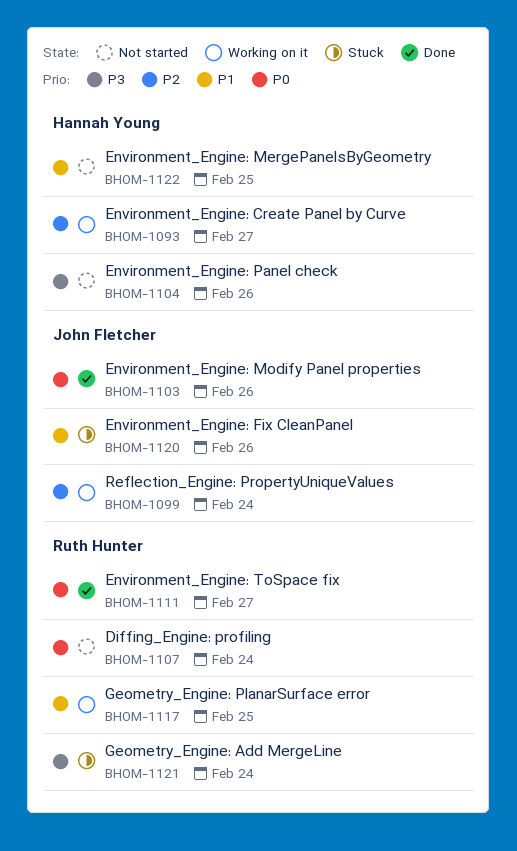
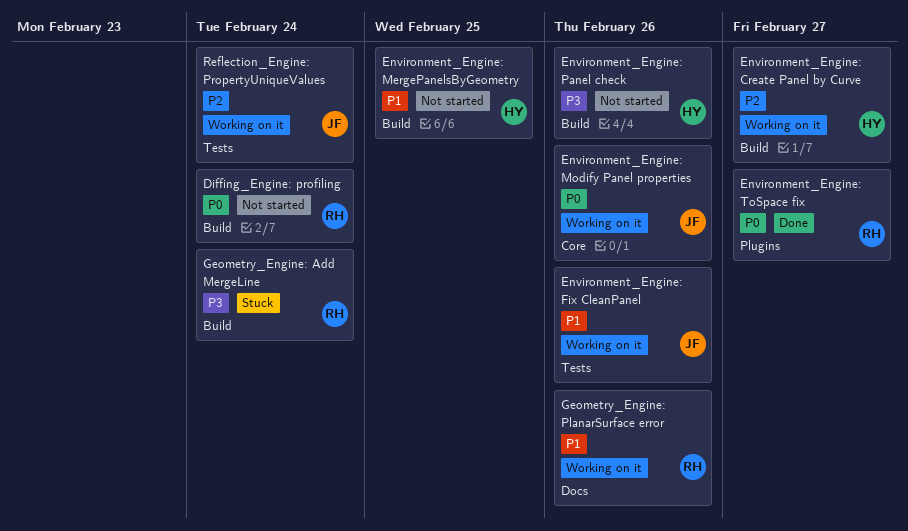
Environment_Engine: Fix CleanPanel, status: Stuck -> Working on it
Environment_Engine: Modify Panel properties, status: Done -> Working on it
Geometry_Engine: PlanarSurface error, due: Feb 25 -> Feb 26

